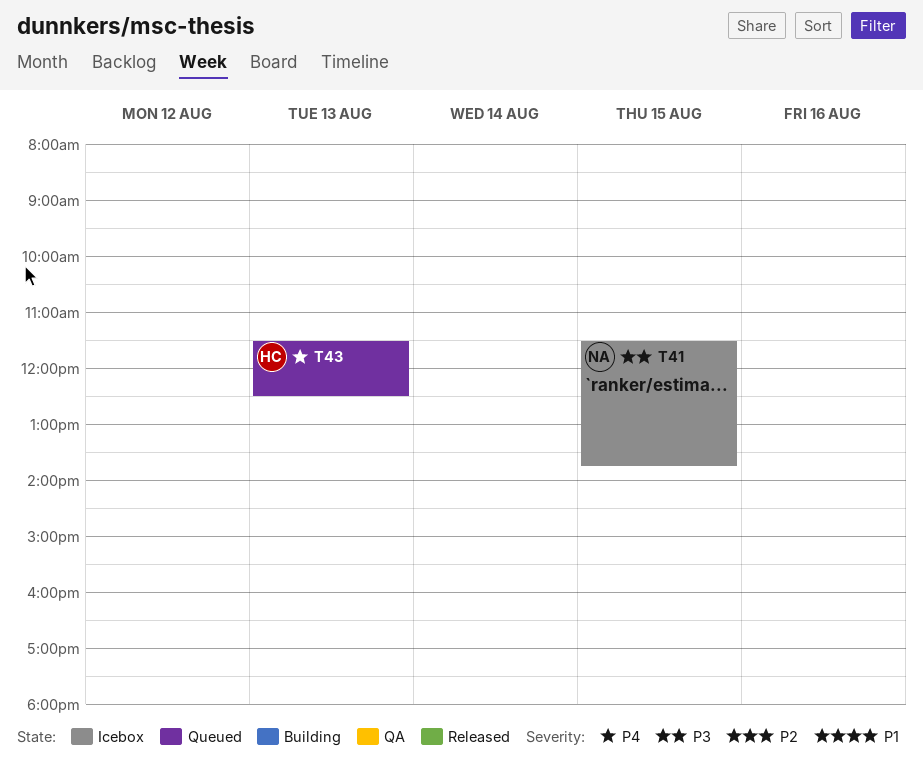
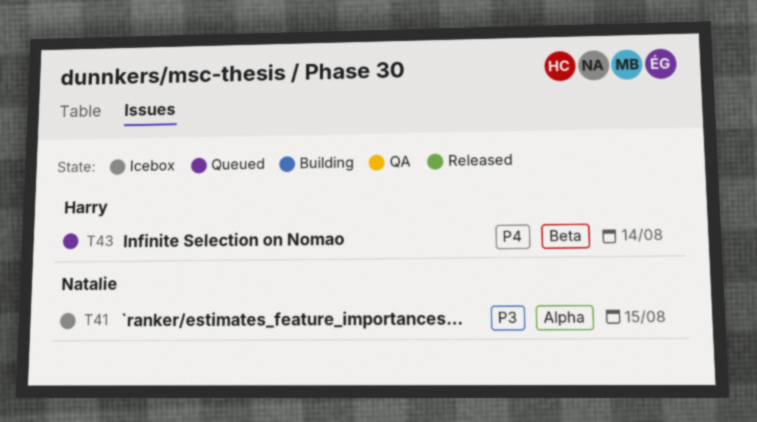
T43, day: Aug 13 -> Aug 14

